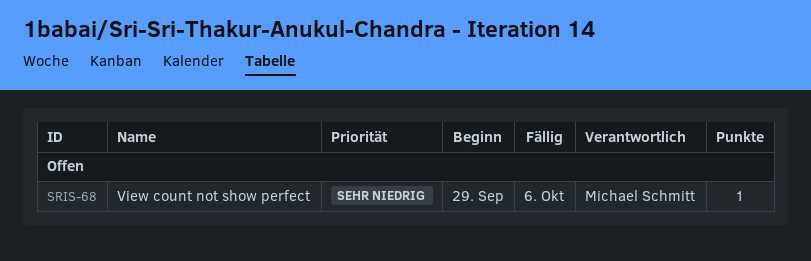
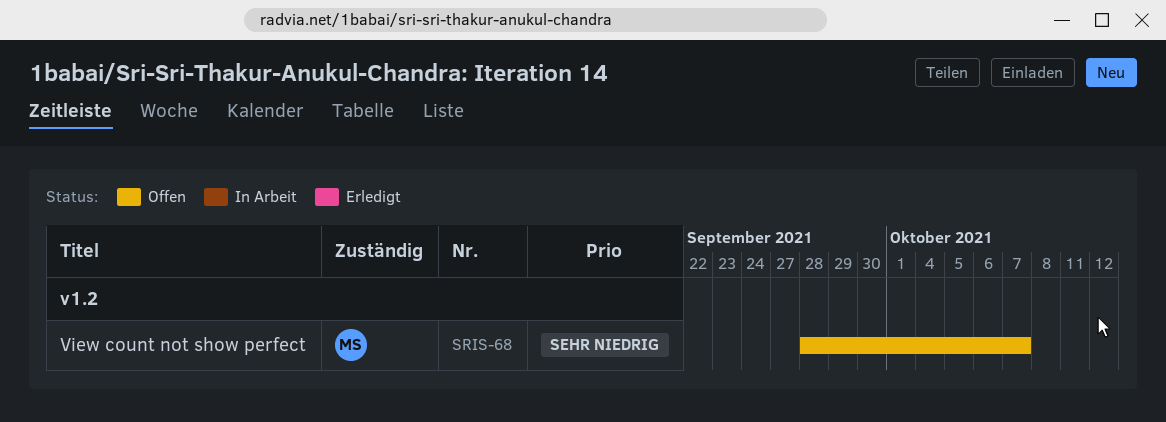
SRIS-68, start: Sep 29 -> Sep 28
SRIS-68, due: Oct 6 -> Oct 7

